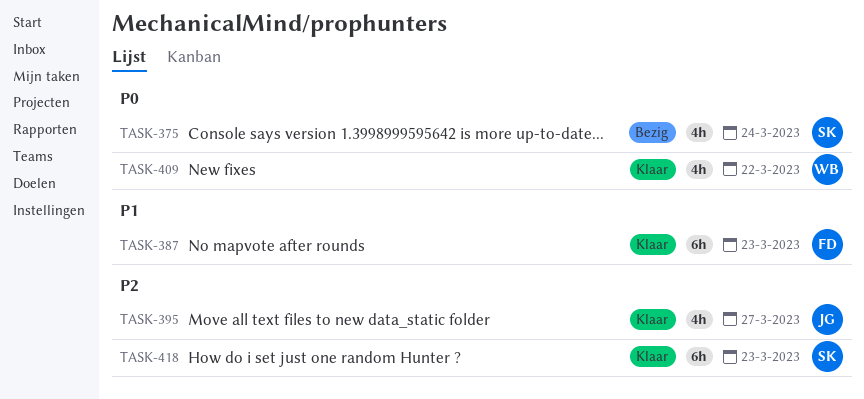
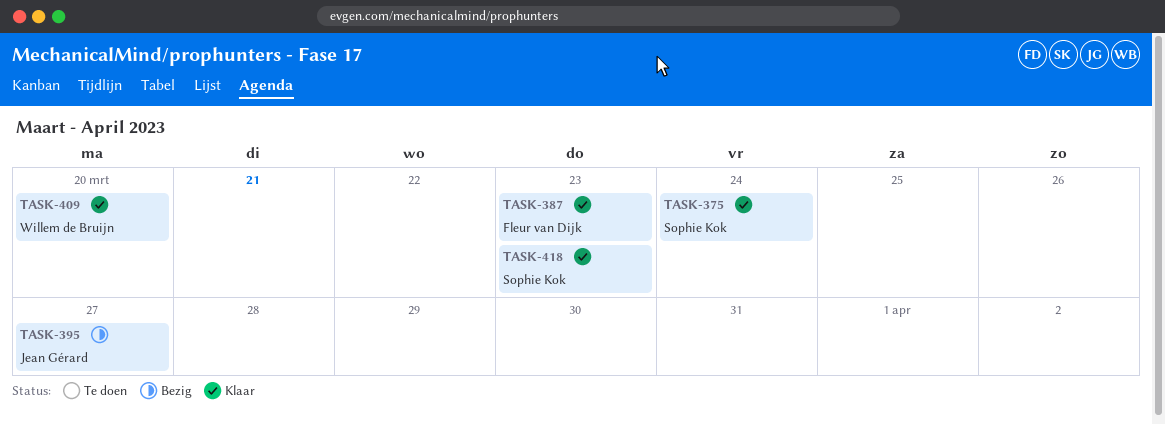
TASK-375, status: Bezig -> Klaar
TASK-395, status: Klaar -> Bezig
TASK-409, due: Mar 22 -> Mar 20

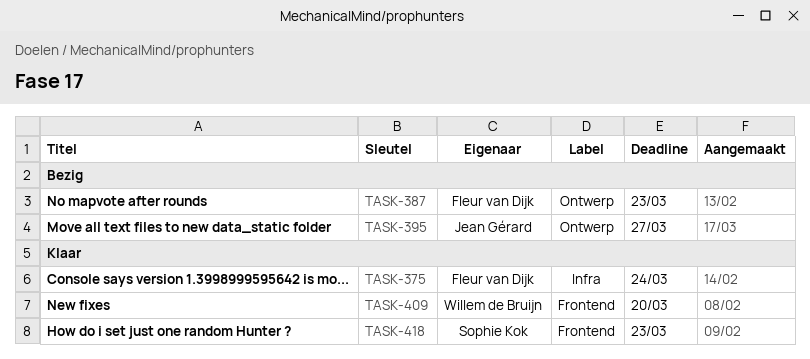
TASK-375, owner: Sophie Kok -> Fleur van Dijk
TASK-387, status: Klaar -> Bezig

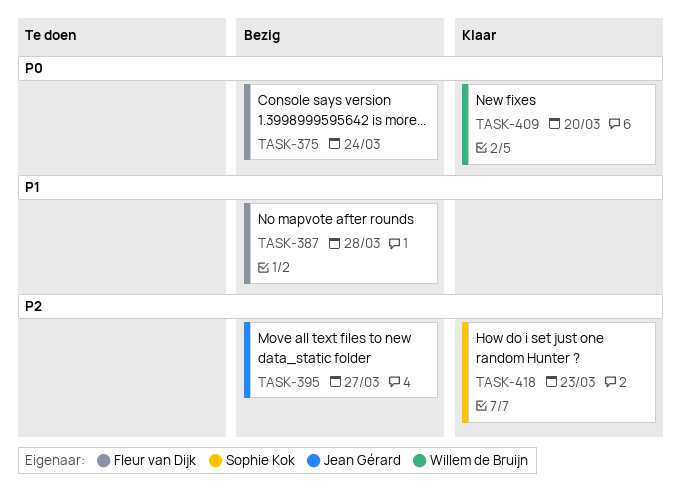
TASK-375, status: Klaar -> Bezig
TASK-387, due: Mar 23 -> Mar 28

